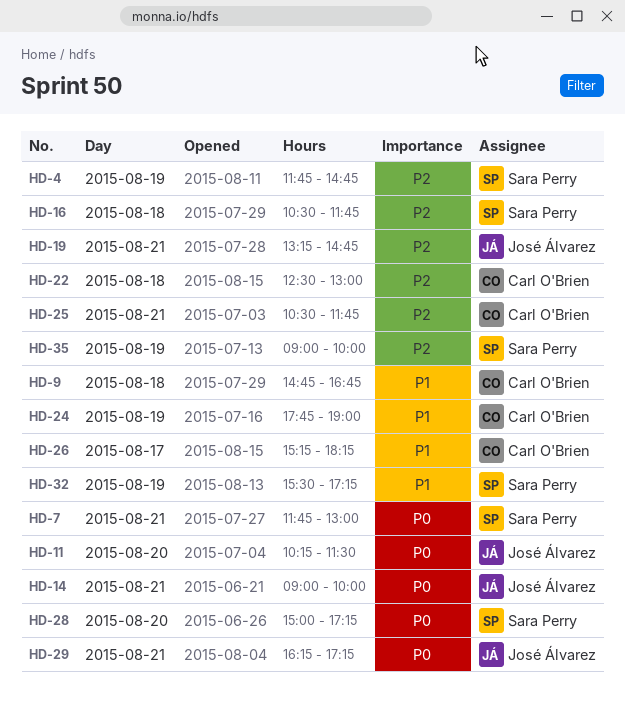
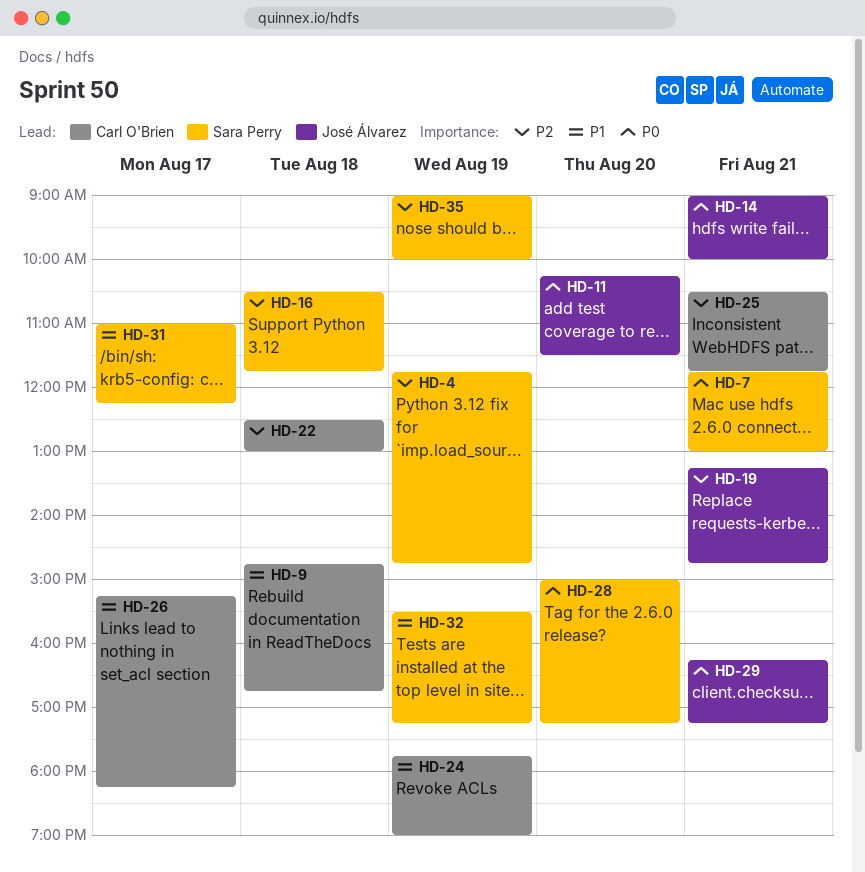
HD-31: none -> present

